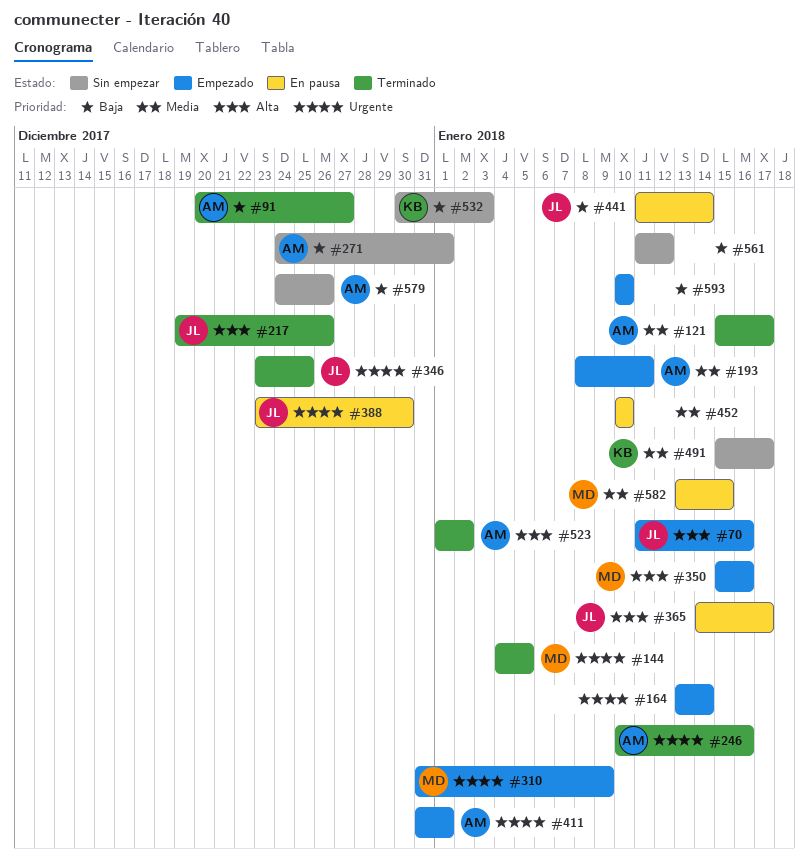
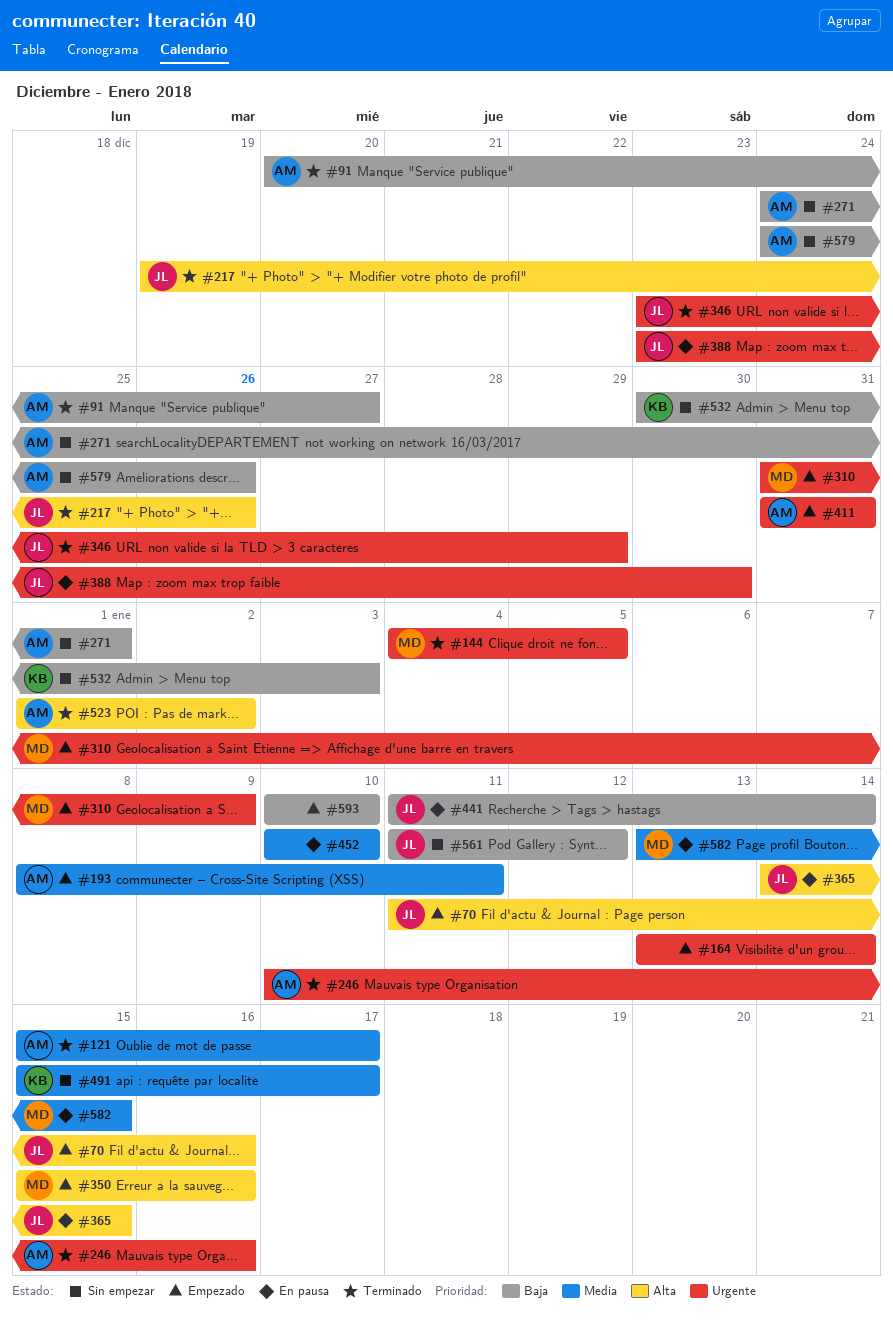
#346, due: Dec 25 -> Dec 29
#365, due: Jan 17 -> Jan 15
#411, due: Jan 1 -> Dec 31
#561, owner: none -> JL

